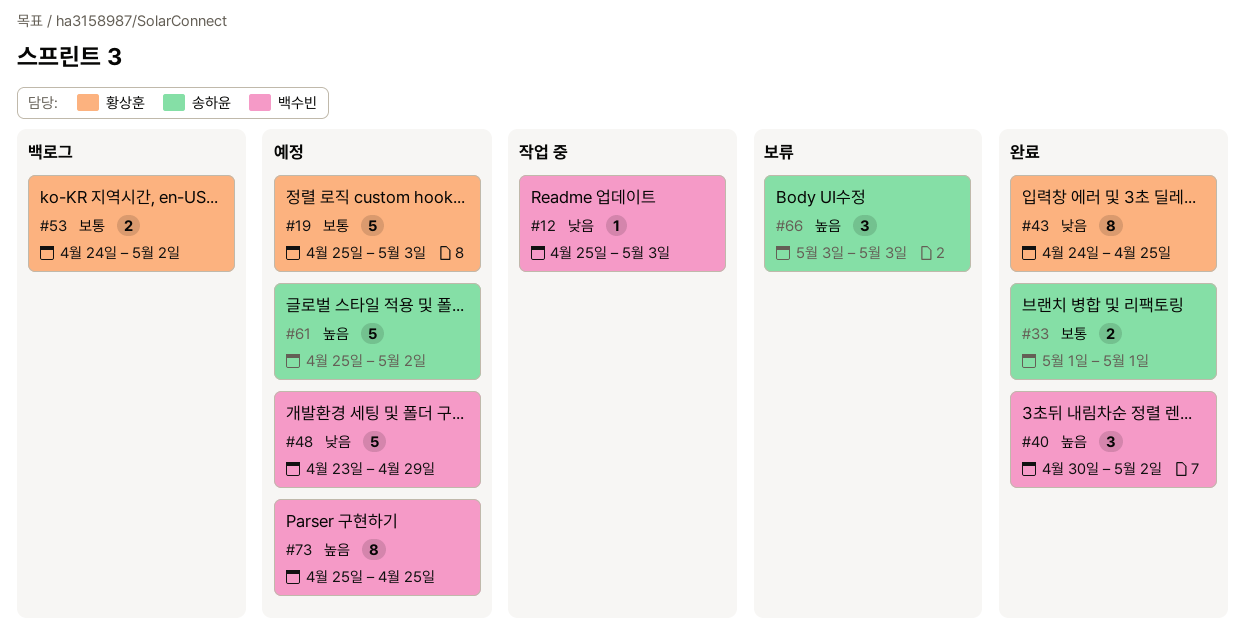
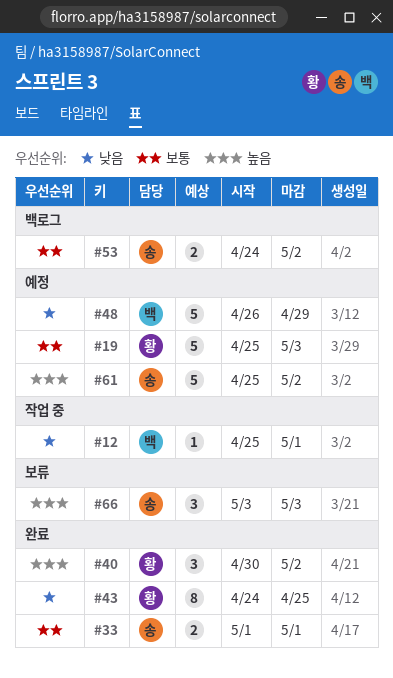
#12, due: May 3 -> May 1
#40, owner: 백수빈 -> 황상훈
#48, start: Apr 23 -> Apr 26
#53, owner: 황상훈 -> 송하윤
#73: present -> none

